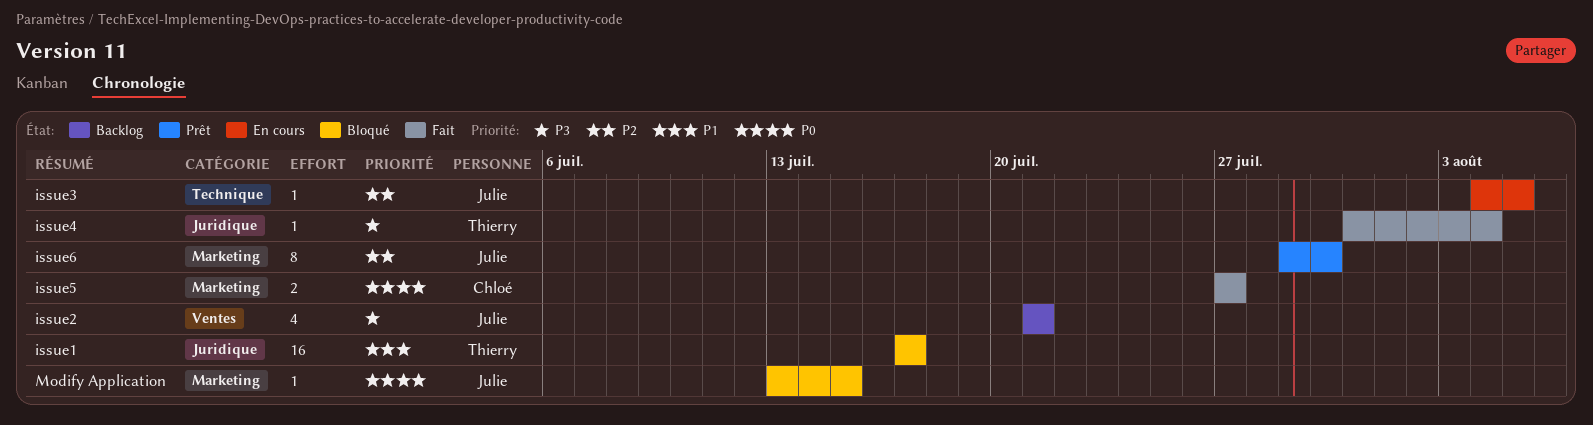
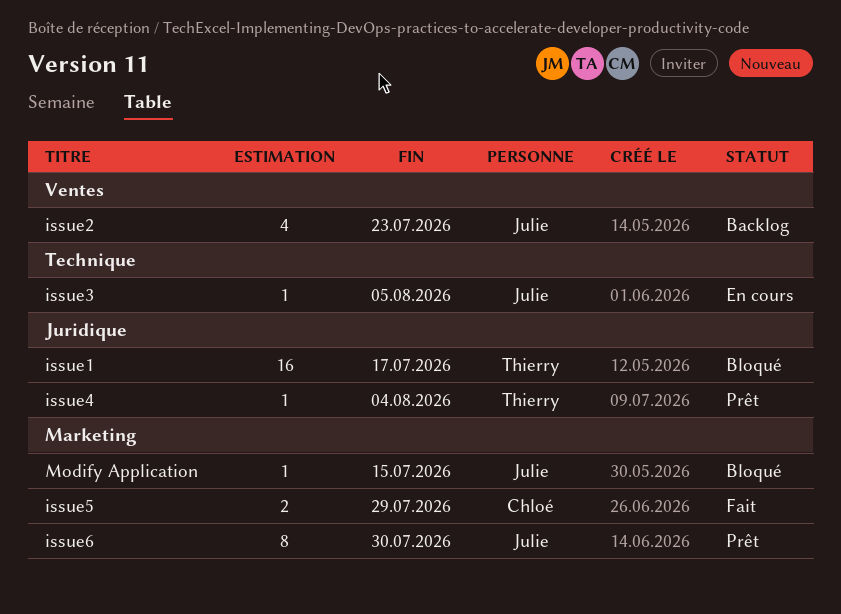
issue2, due: Jul 21 -> Jul 23
issue4, status: Fait -> Prêt
issue5, due: Jul 27 -> Jul 29

